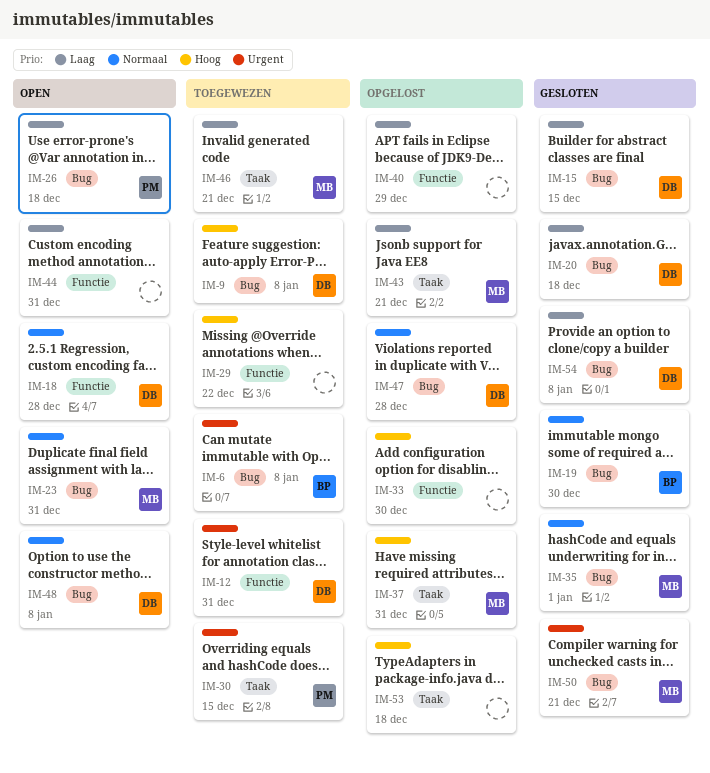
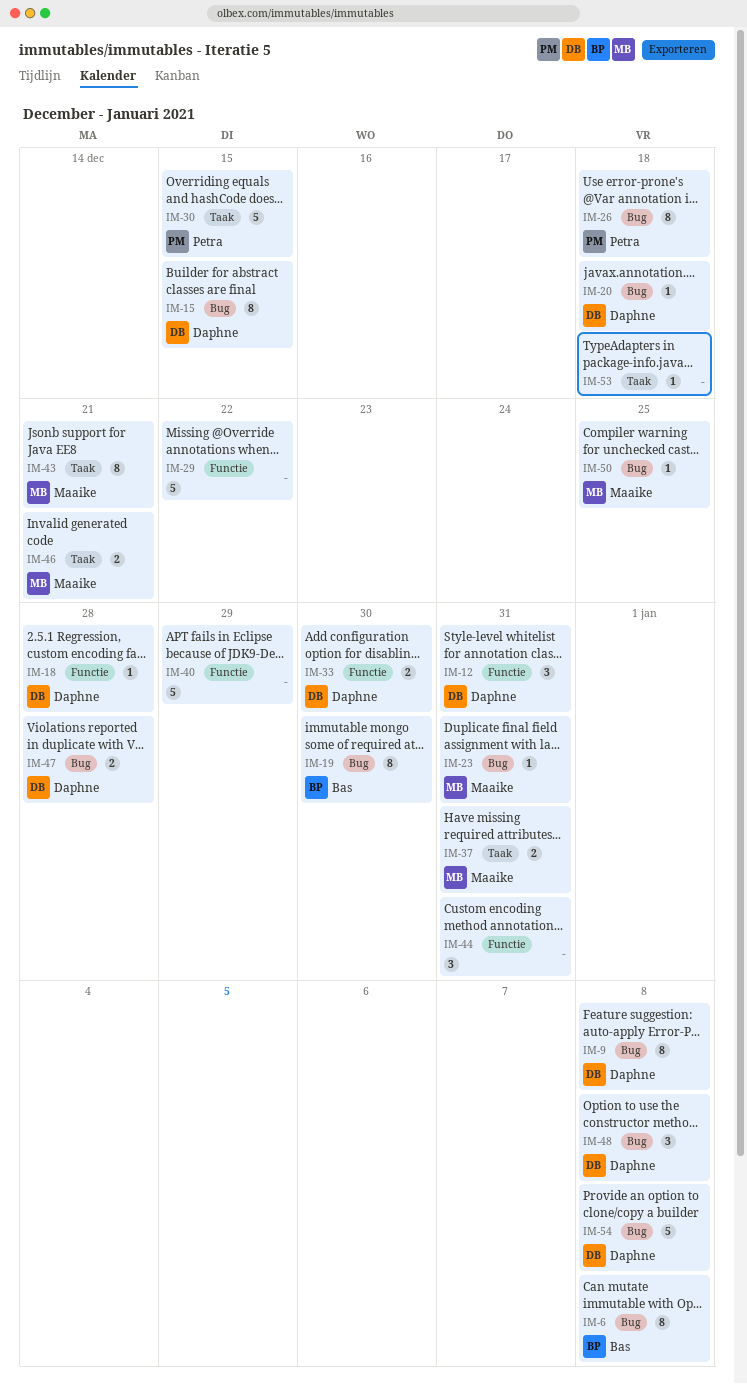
IM-33, owner: none -> Daphne
IM-35: present -> none
IM-50, due: Dec 21 -> Dec 25

